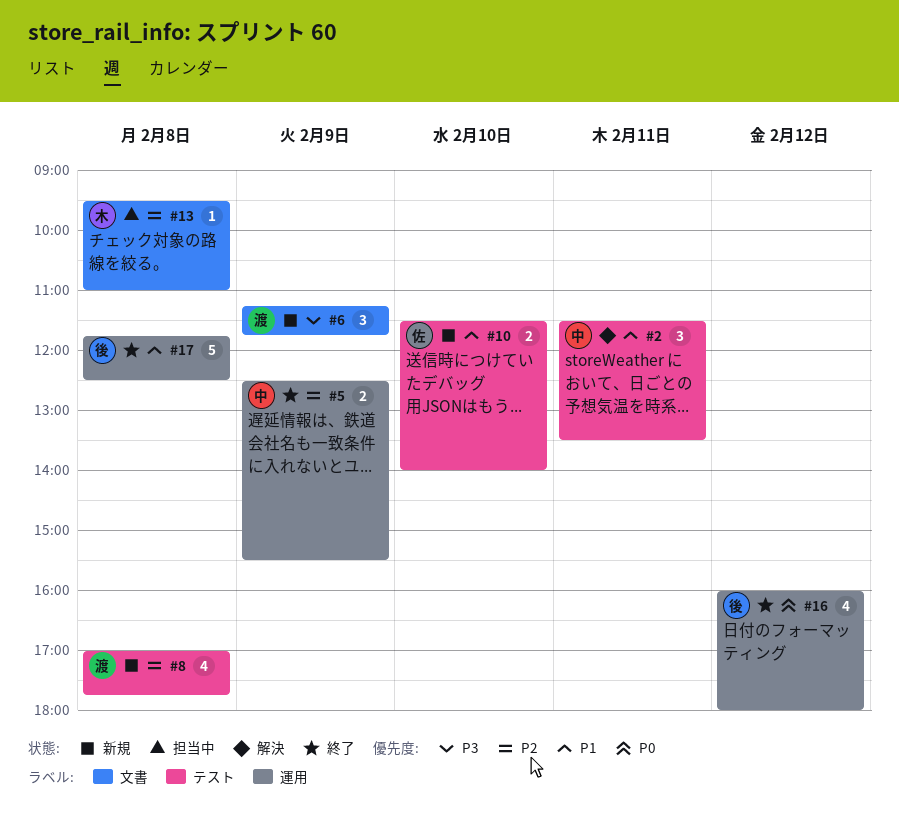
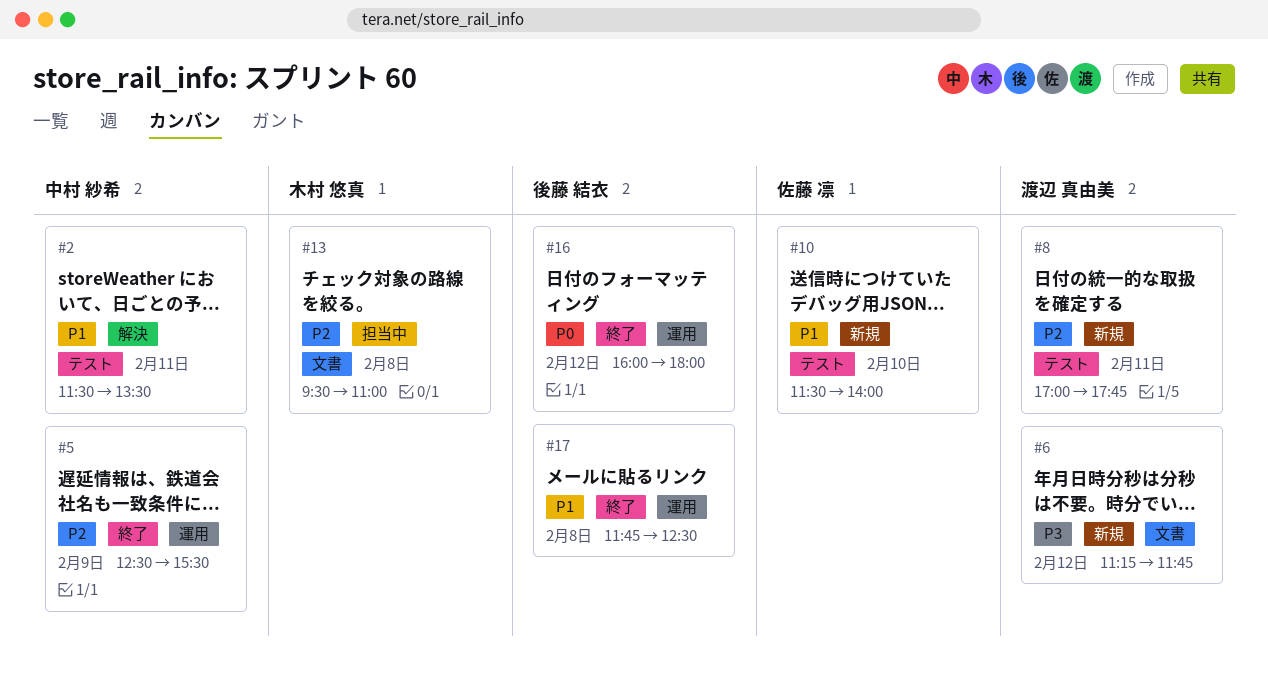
#6, day: Feb 9 -> Feb 12
#8, day: Feb 8 -> Feb 11

